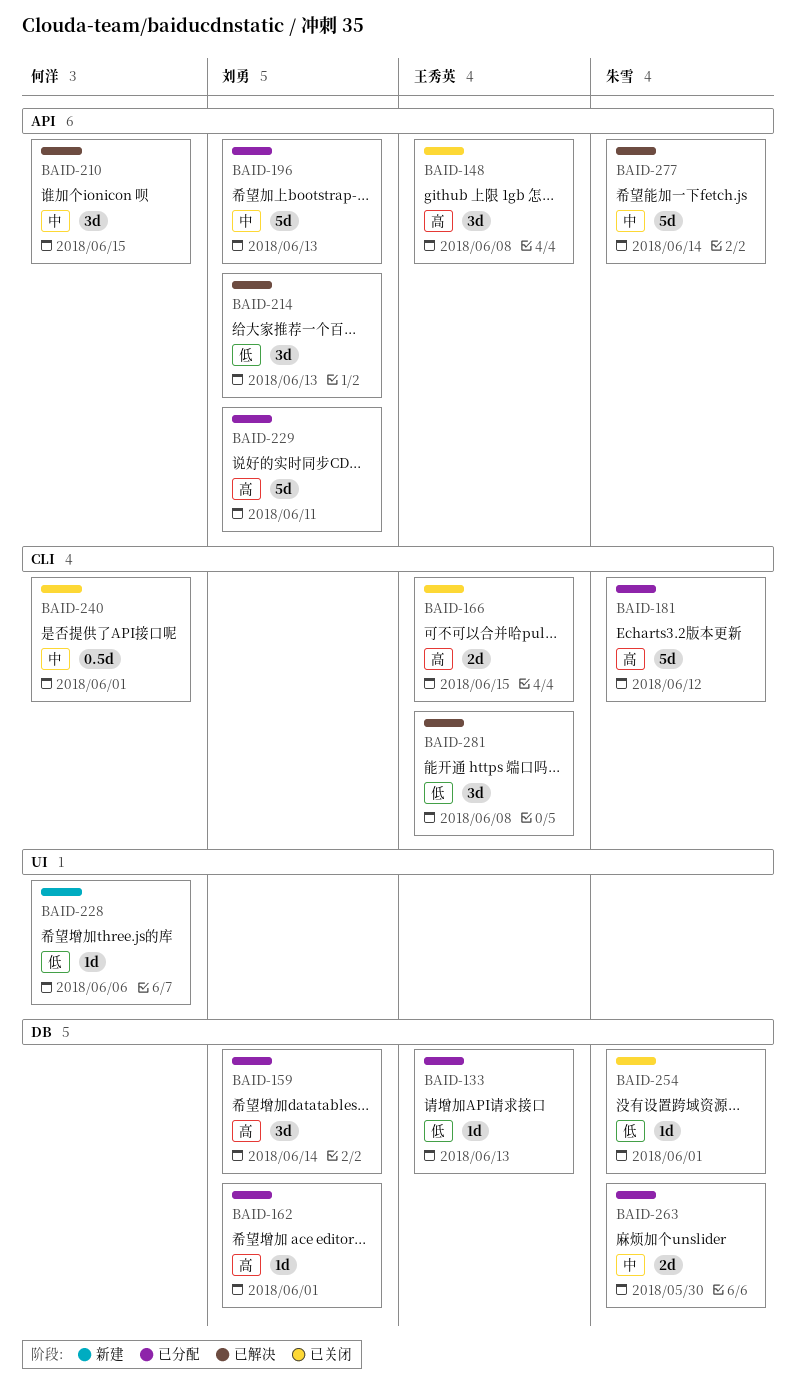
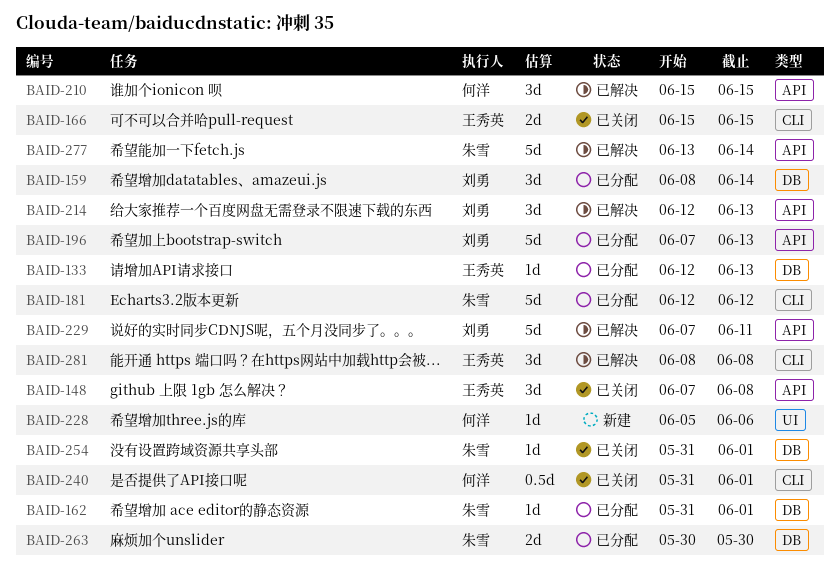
BAID-162, owner: 刘勇 -> 朱雪
BAID-229, status: 已分配 -> 已解决

